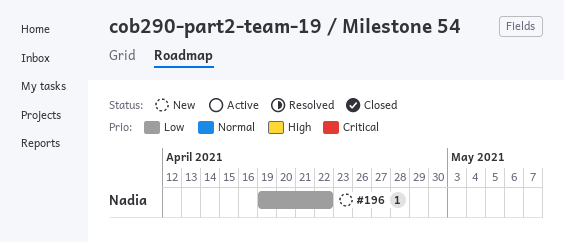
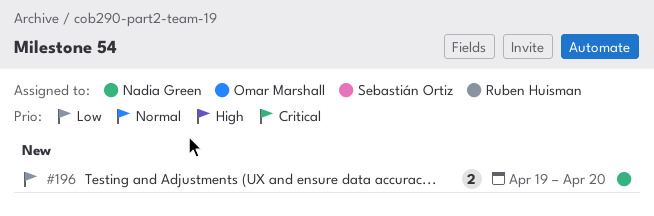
#196, estimate: 1 -> 2
#196, due: Apr 22 -> Apr 20

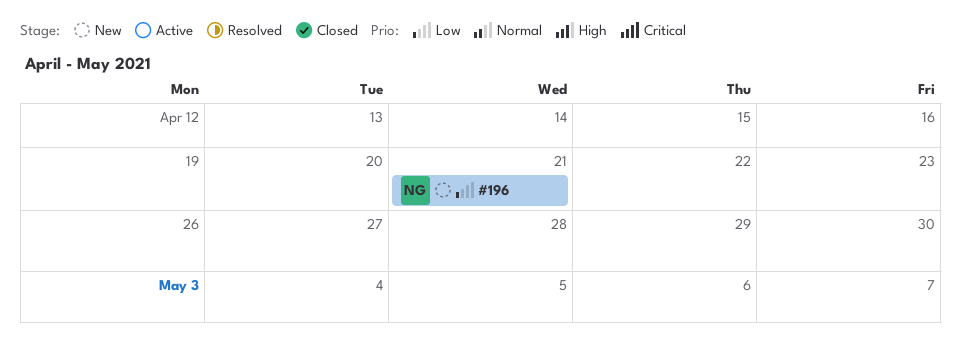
#196, start: Apr 19 -> Apr 21
#196, due: Apr 20 -> Apr 21

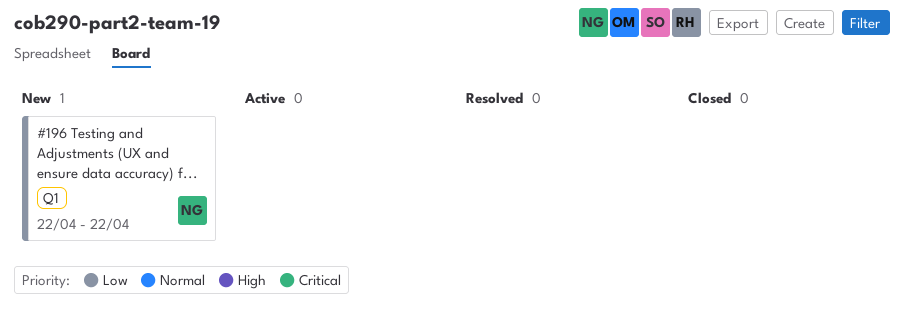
#196, start: Apr 21 -> Apr 22
#196, due: Apr 21 -> Apr 22

